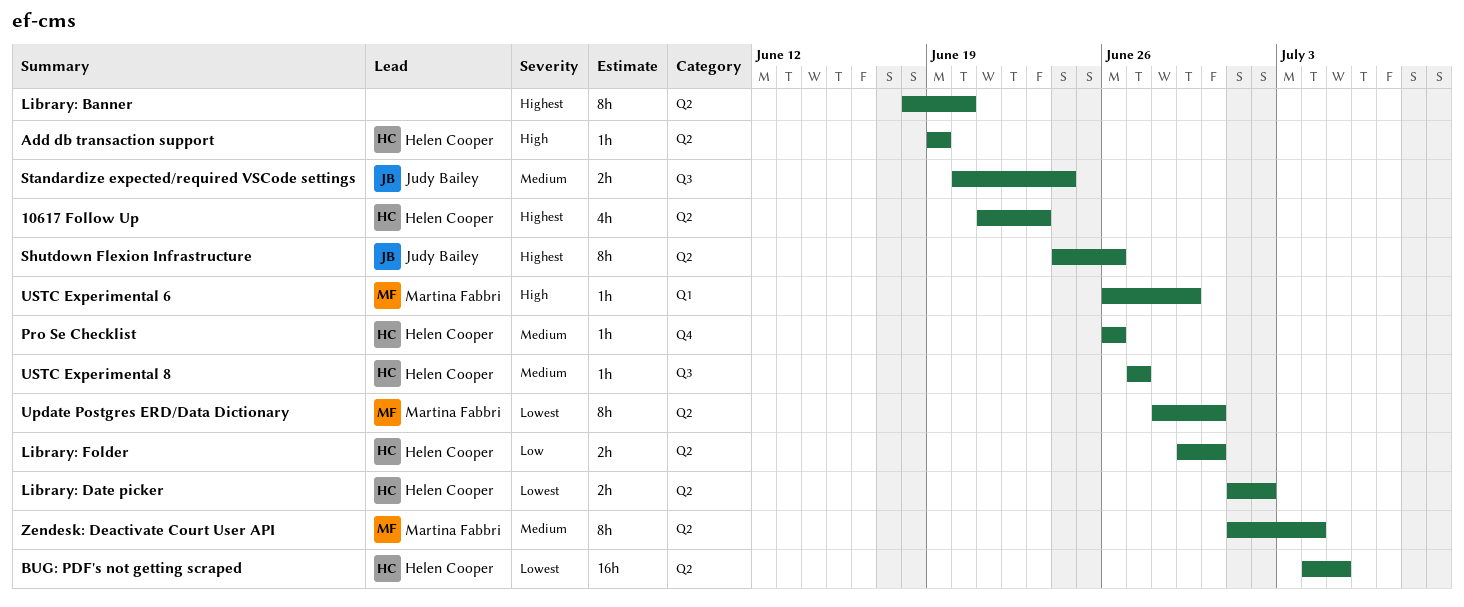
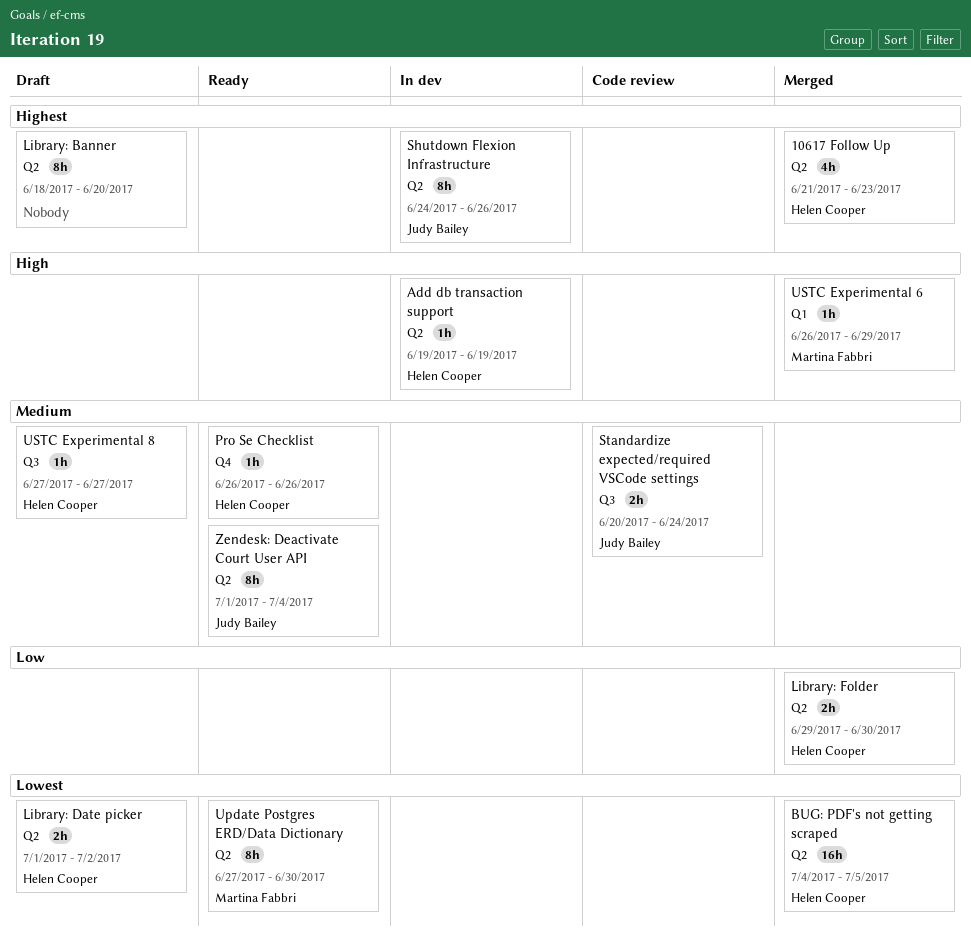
Update Postgres ERD/Data Dictionary, start: Jun 28 -> Jun 27
Zendesk: Deactivate Court User API, owner: Martina Fabbri -> Judy Bailey

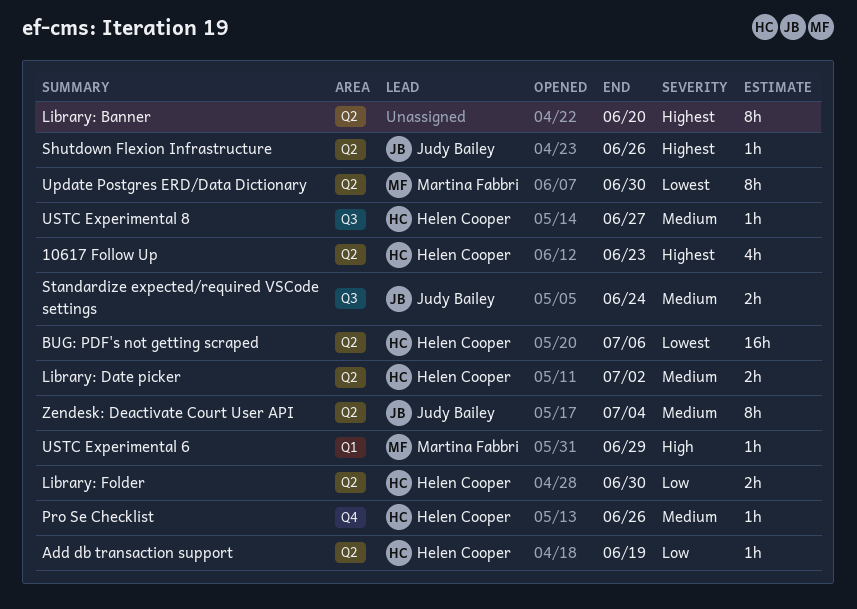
Add db transaction support, priority: High -> Low
BUG: PDF's not getting scraped, due: Jul 5 -> Jul 6
Library: Date picker, priority: Lowest -> Medium
Shutdown Flexion Infrastructure, estimate: 8h -> 1h

